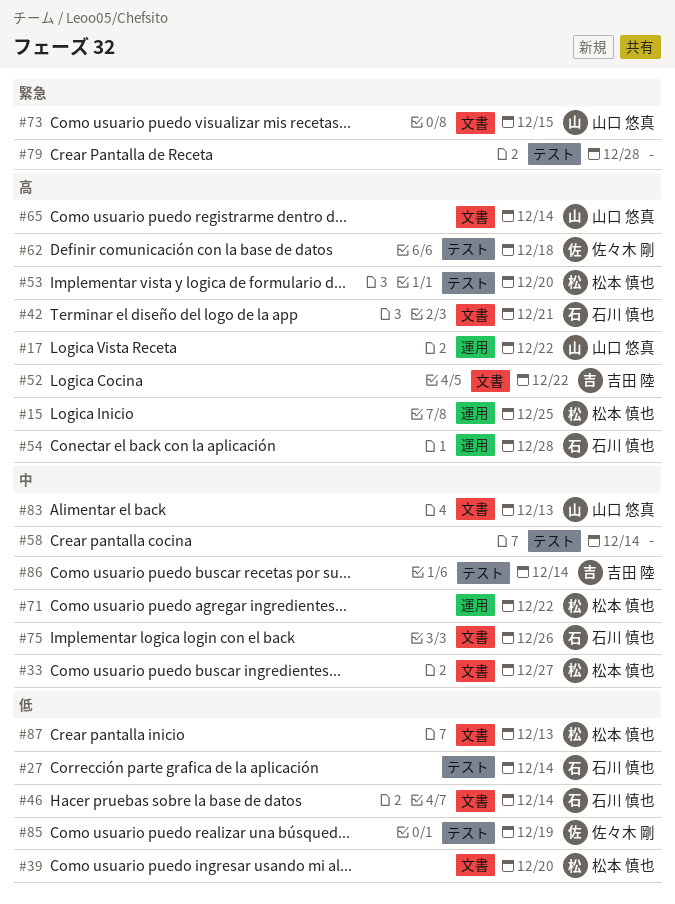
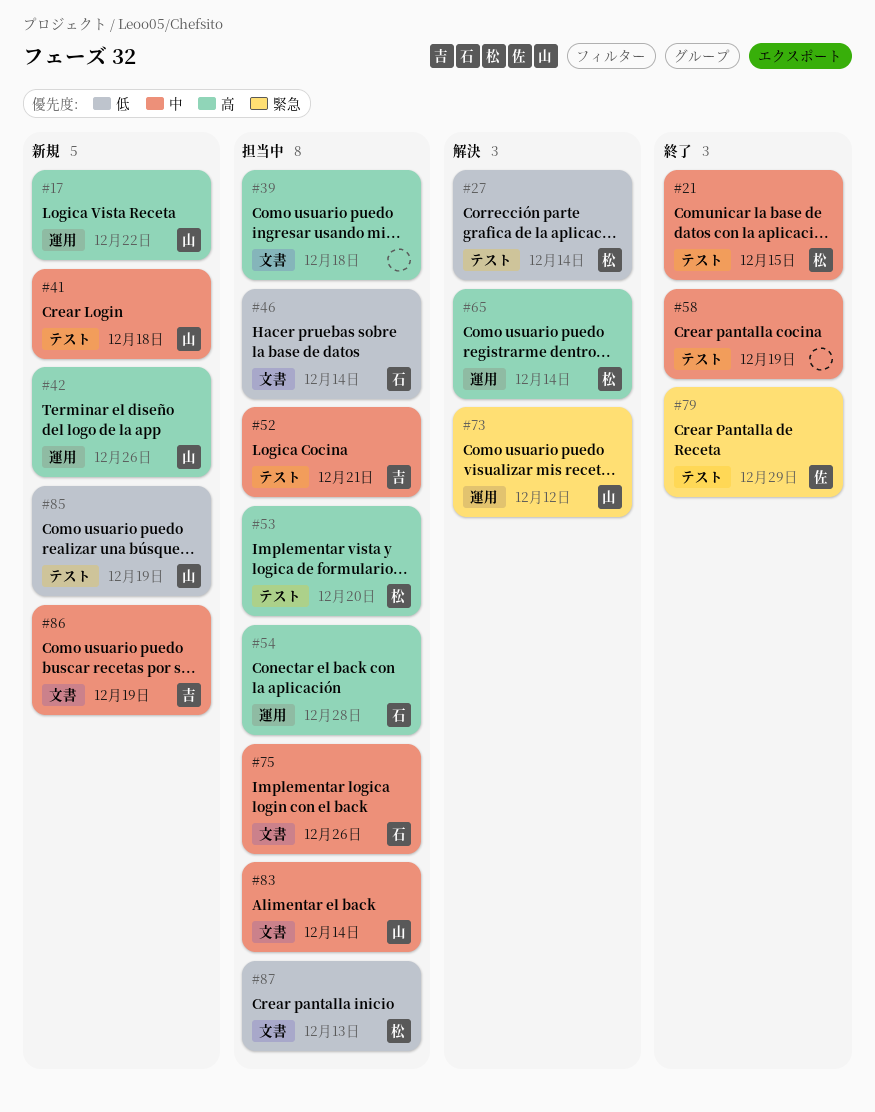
#15: present -> none
#21: none -> present
#27, owner: 石川 慎也 -> 松本 慎也
#33: present -> none
#39, owner: 松本 慎也 -> none
#39, priority: 低 -> 高
#39, due: Dec 20 -> Dec 18
#41: none -> present
#42, owner: 石川 慎也 -> 山口 悠真
#42, label: 文書 -> 運用
#42, due: Dec 21 -> Dec 26
#52, priority: 高 -> 中
#52, label: 文書 -> テスト
#52, due: Dec 22 -> Dec 21
#58, due: Dec 14 -> Dec 19
#62: present -> none
#65, owner: 山口 悠真 -> 松本 慎也
#65, label: 文書 -> 運用
#71: present -> none
#73, label: 文書 -> 運用
#73, due: Dec 15 -> Dec 12
#79, owner: none -> 佐々木 剛
#79, due: Dec 28 -> Dec 29
#83, due: Dec 13 -> Dec 14
#85, owner: 佐々木 剛 -> 山口 悠真
#86, label: テスト -> 文書
#86, due: Dec 14 -> Dec 19

